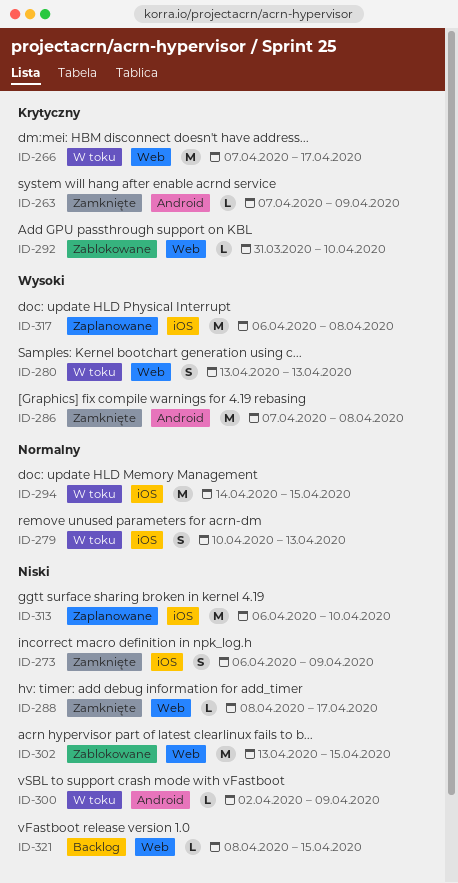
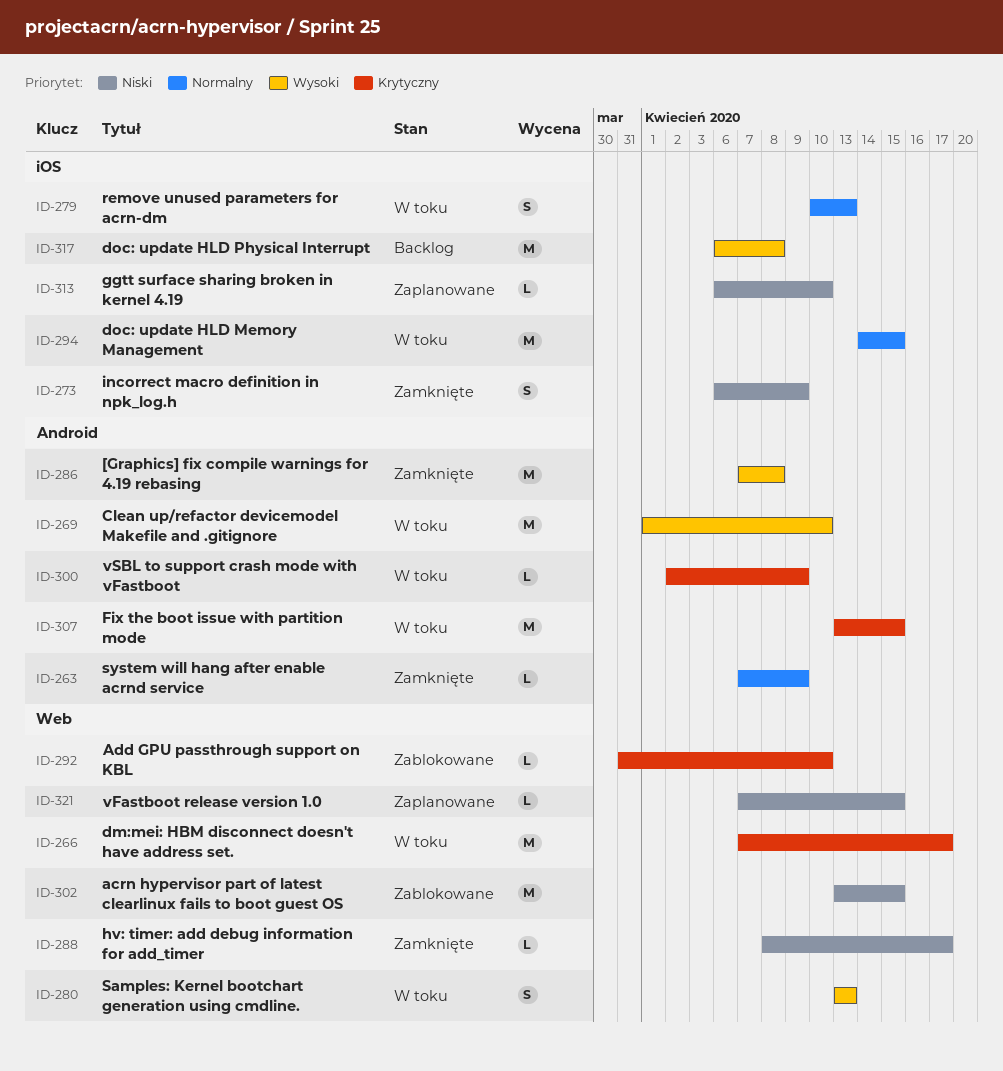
ID-263, priority: Krytyczny -> Normalny
ID-269: none -> present
ID-300, priority: Niski -> Krytyczny
ID-307: none -> present
ID-313, estimate: M -> L
ID-317, status: Zaplanowane -> Backlog
ID-321, status: Backlog -> Zaplanowane
ID-321, start: Apr 8 -> Apr 7

